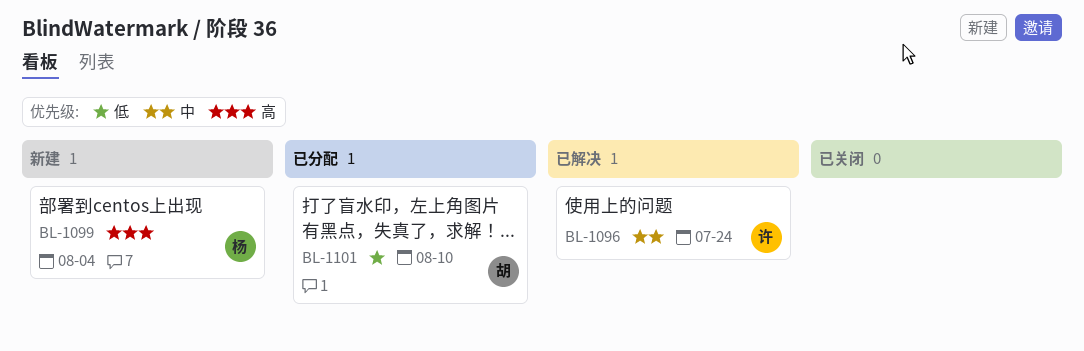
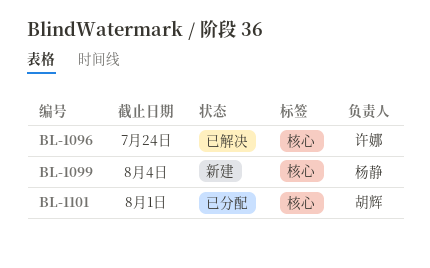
BL-1101, due: Aug 10 -> Aug 1

